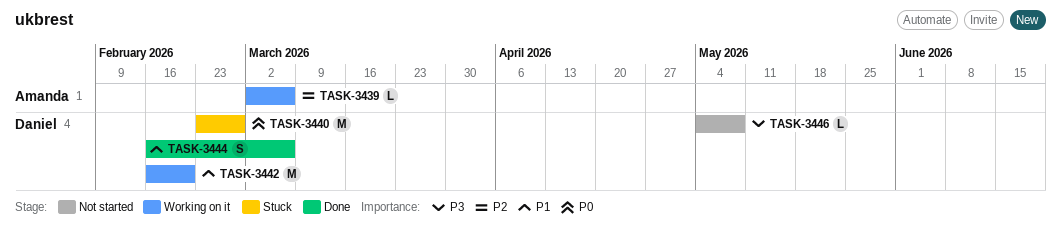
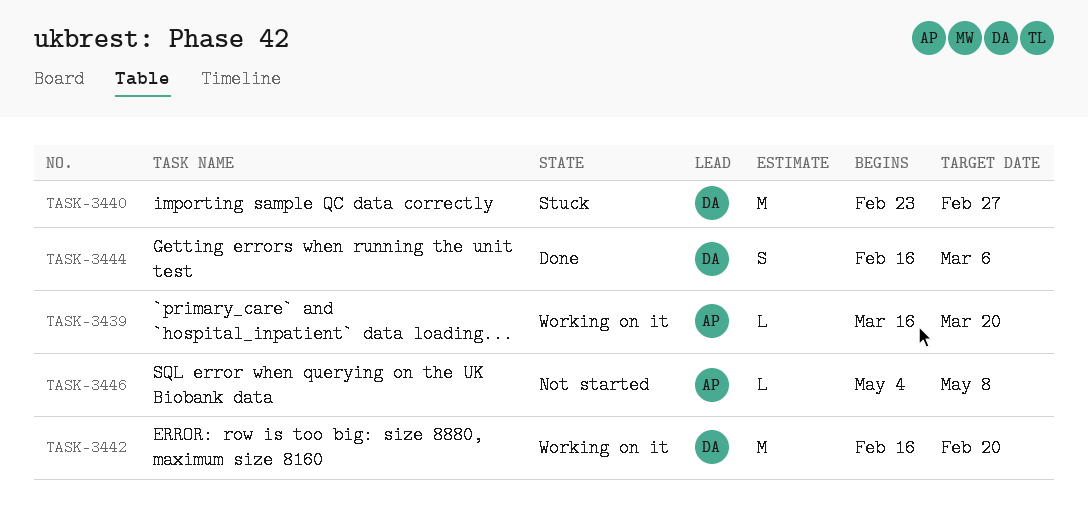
TASK-3439, start: Mar 2 -> Mar 16
TASK-3439, due: Mar 6 -> Mar 20
TASK-3446, owner: Daniel -> Amanda

